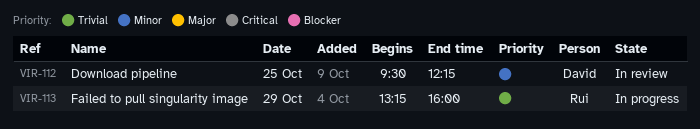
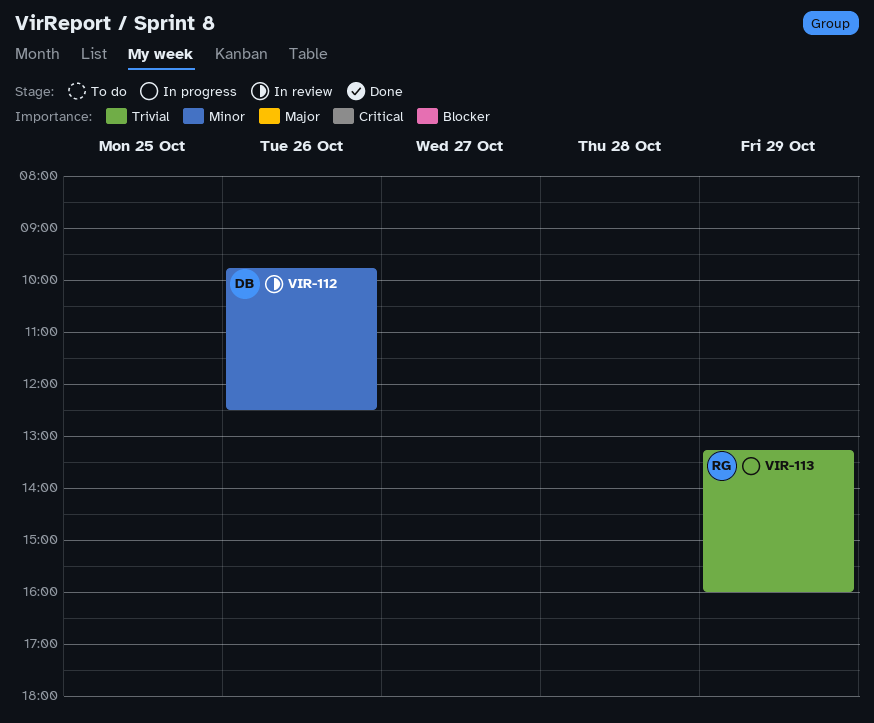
VIR-112, day: Oct 25 -> Oct 26
VIR-112, begins: 09:30 -> 09:45
VIR-112, ends: 12:15 -> 12:30

